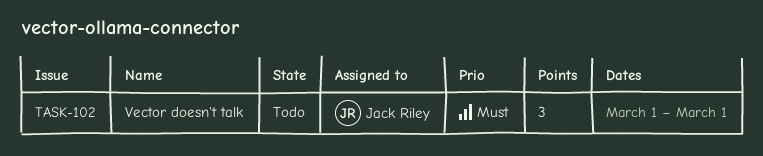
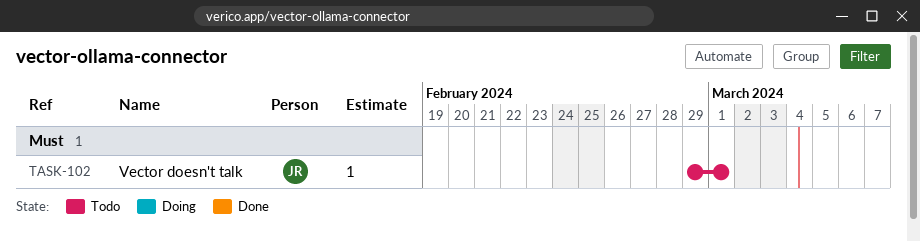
TASK-102, estimate: 3 -> 1
TASK-102, start: Mar 1 -> Feb 29

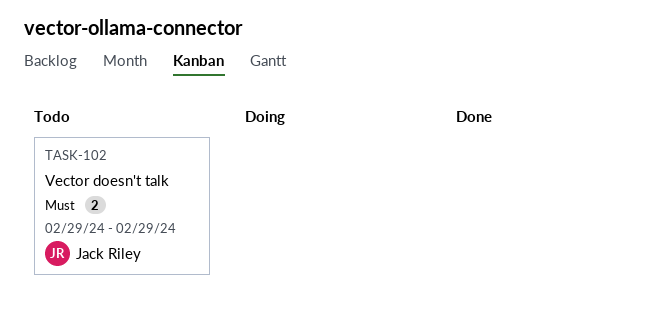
TASK-102, estimate: 1 -> 2
TASK-102, due: Mar 1 -> Feb 29

